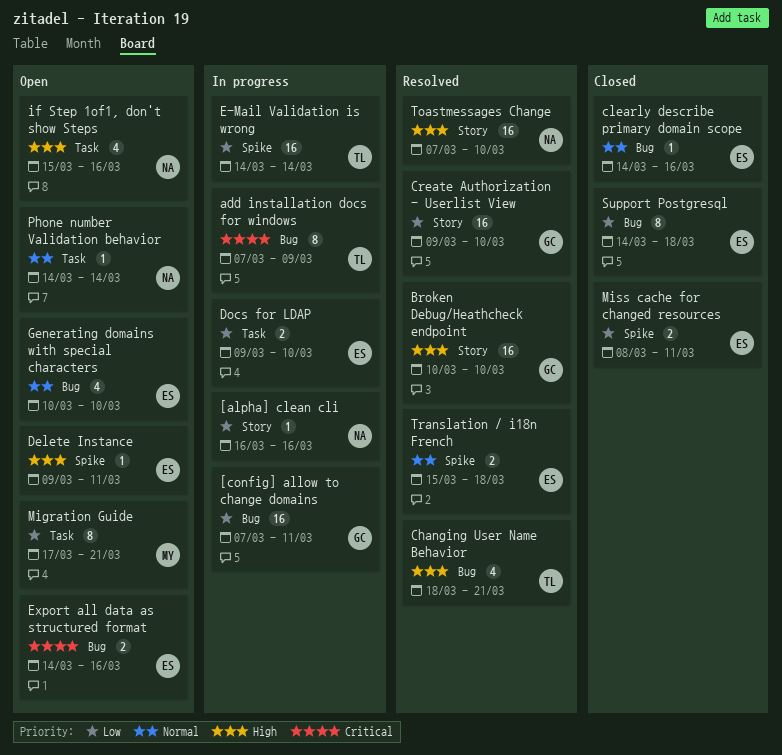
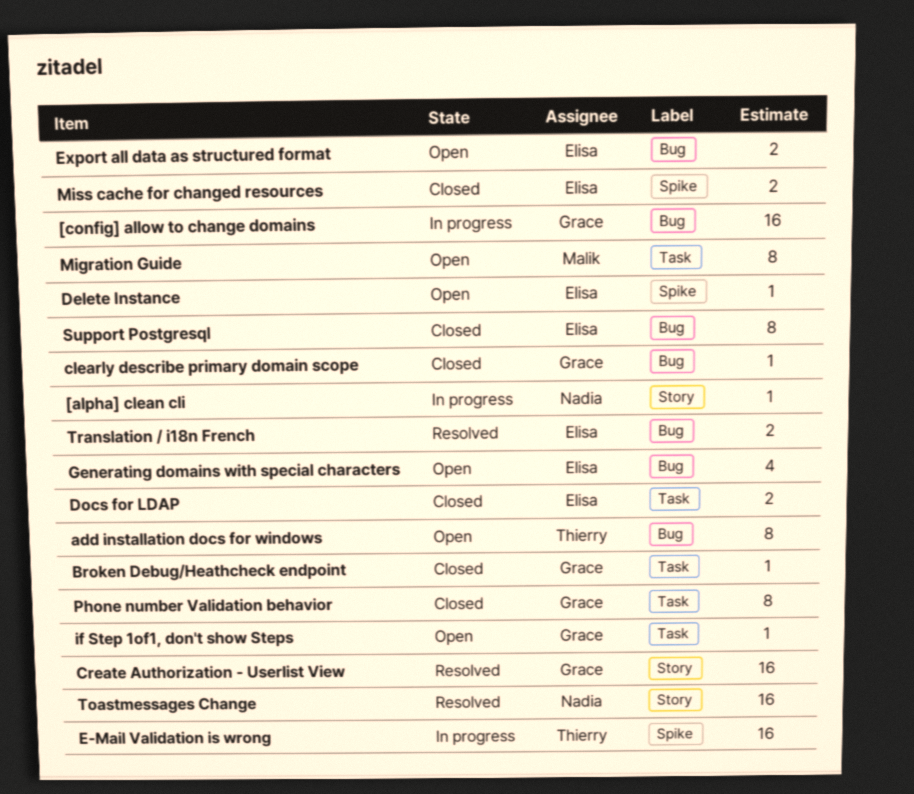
add installation docs for windows, status: In progress -> Open
Broken Debug/Heathcheck endpoint, status: Resolved -> Closed
Broken Debug/Heathcheck endpoint, label: Story -> Task
Broken Debug/Heathcheck endpoint, estimate: 16 -> 1
Changing User Name Behavior: present -> none
clearly describe primary domain scope, owner: Elisa -> Grace
Docs for LDAP, status: In progress -> Closed
if Step 1of1, don't show Steps, owner: Nadia -> Grace
if Step 1of1, don't show Steps, estimate: 4 -> 1
Phone number Validation behavior, status: Open -> Closed
Phone number Validation behavior, owner: Nadia -> Grace
Phone number Validation behavior, estimate: 1 -> 8
Translation / i18n French, label: Spike -> Bug

